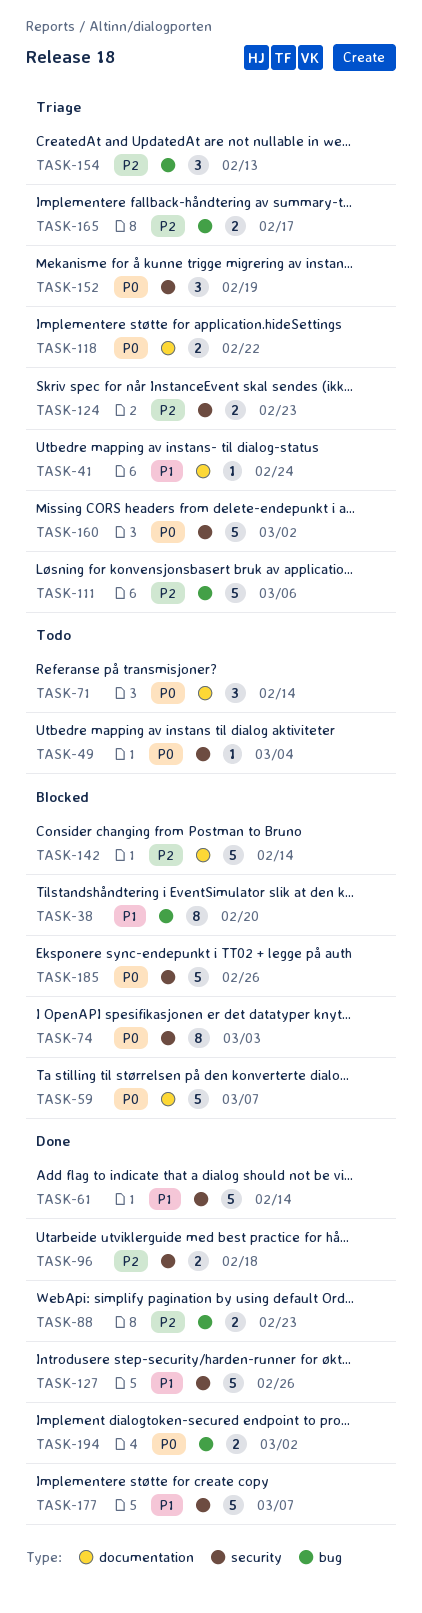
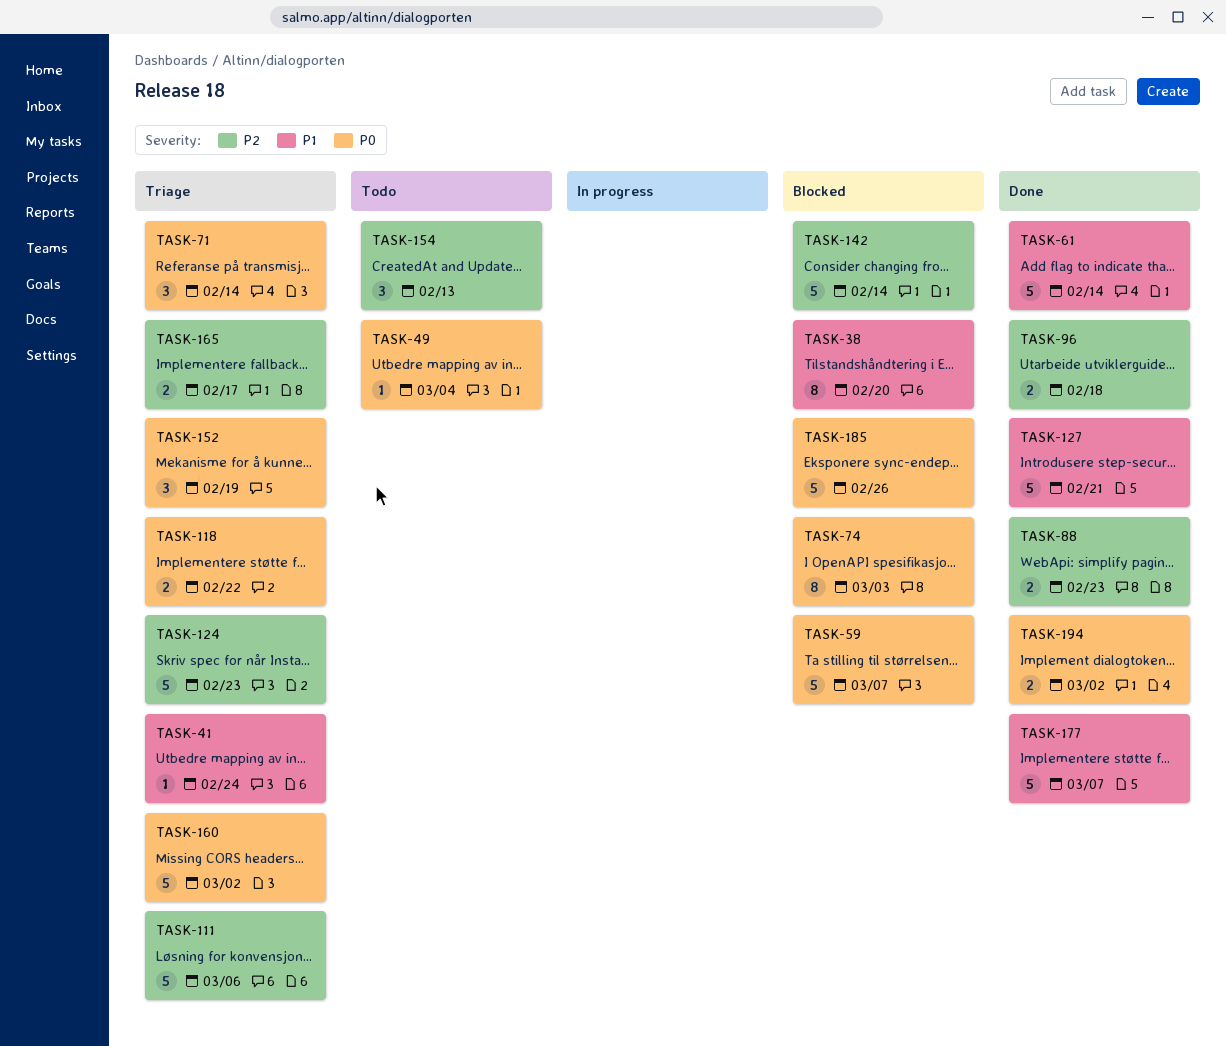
TASK-71, status: Todo -> Triage
TASK-124, estimate: 2 -> 5
TASK-127, due: Feb 26 -> Feb 21
TASK-154, status: Triage -> Todo

